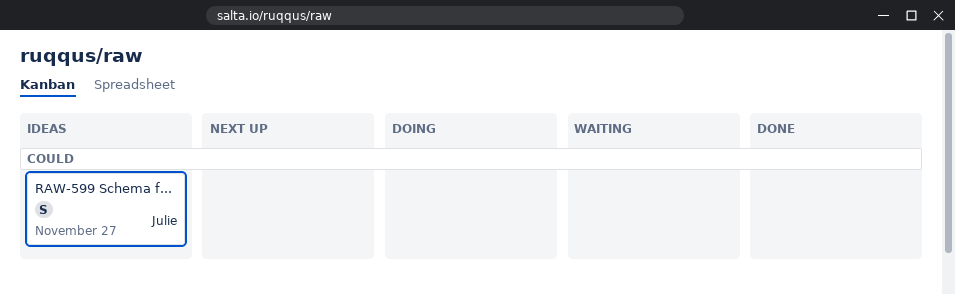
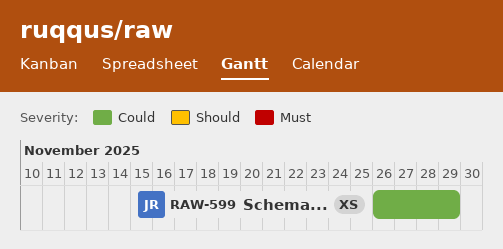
RAW-599, estimate: S -> XS
RAW-599, due: Nov 27 -> Nov 29

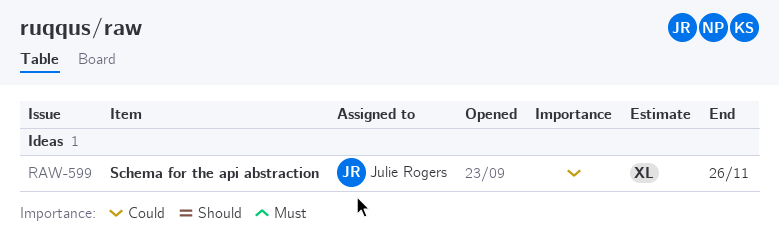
RAW-599, estimate: XS -> XL
RAW-599, due: Nov 29 -> Nov 26

